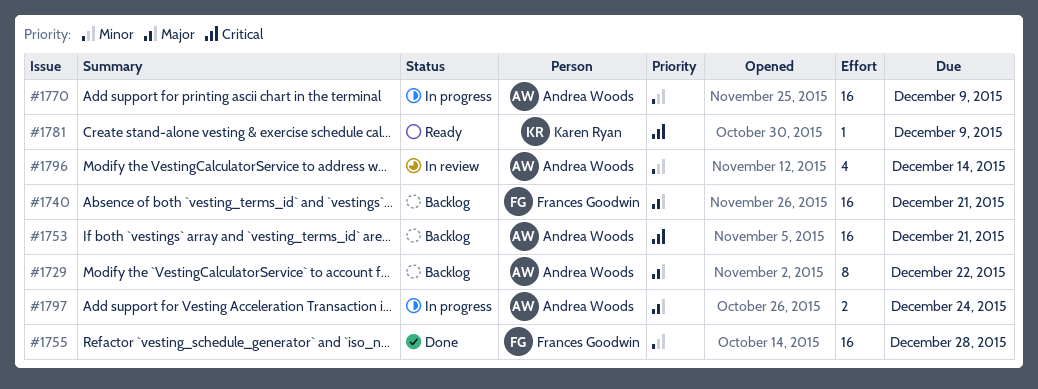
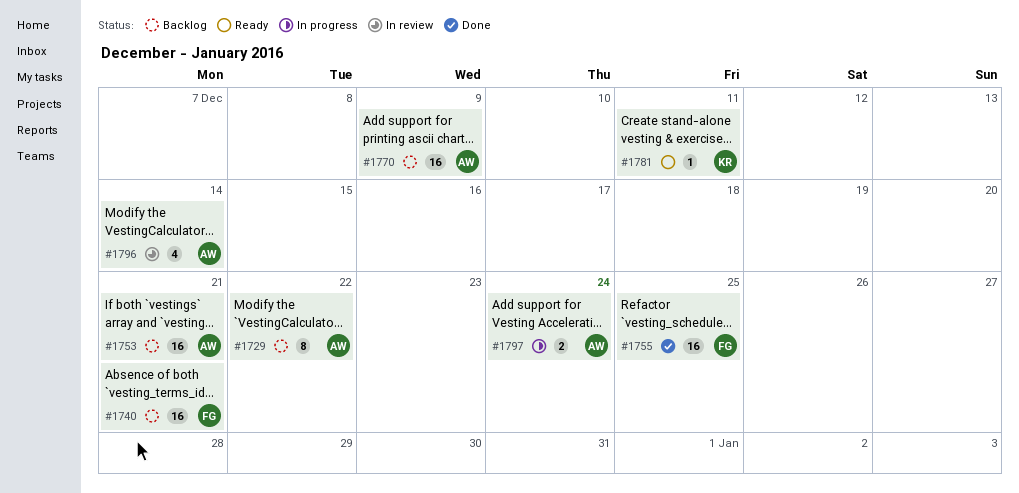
#1755, due: Dec 28 -> Dec 25
#1770, status: In progress -> Backlog
#1781, due: Dec 9 -> Dec 11

